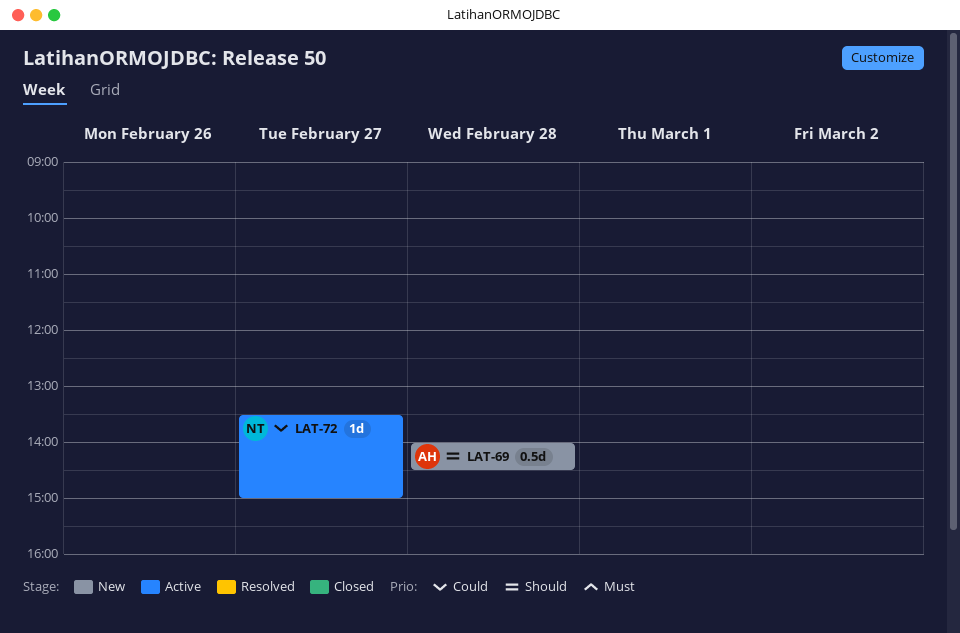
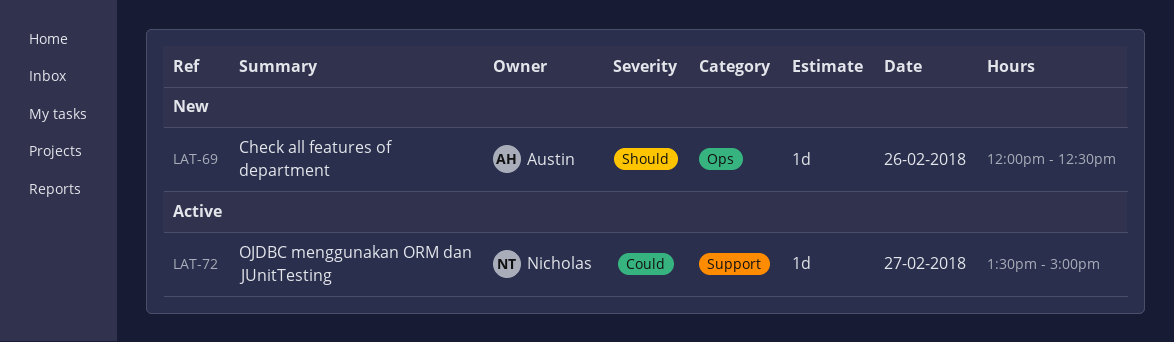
LAT-69, estimate: 0.5d -> 1d
LAT-69, day: Feb 28 -> Feb 26
LAT-69, begins: 14:00 -> 12:00
LAT-69, ends: 14:30 -> 12:30

